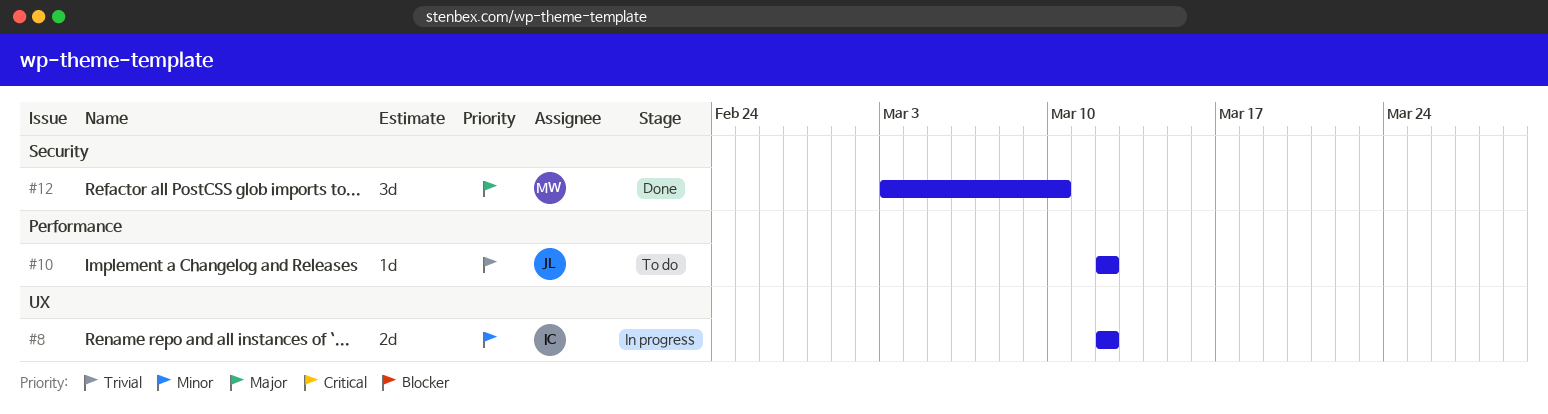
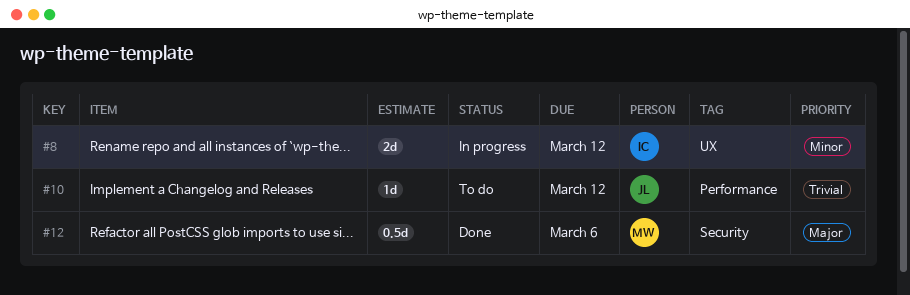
#12, estimate: 3d -> 0.5d
#12, due: Mar 10 -> Mar 6

